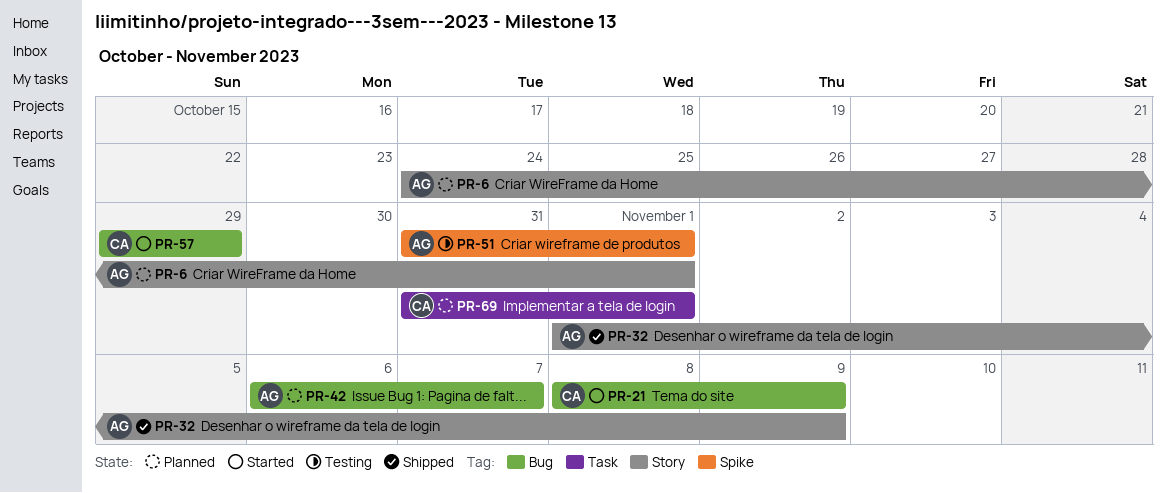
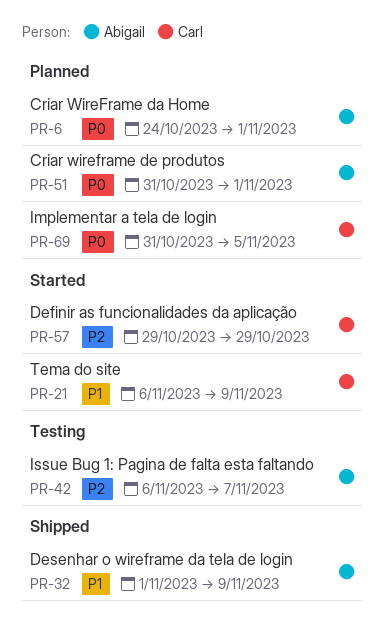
PR-21, start: Nov 8 -> Nov 6
PR-42, status: Planned -> Testing
PR-51, status: Testing -> Planned
PR-69, due: Nov 1 -> Nov 5

